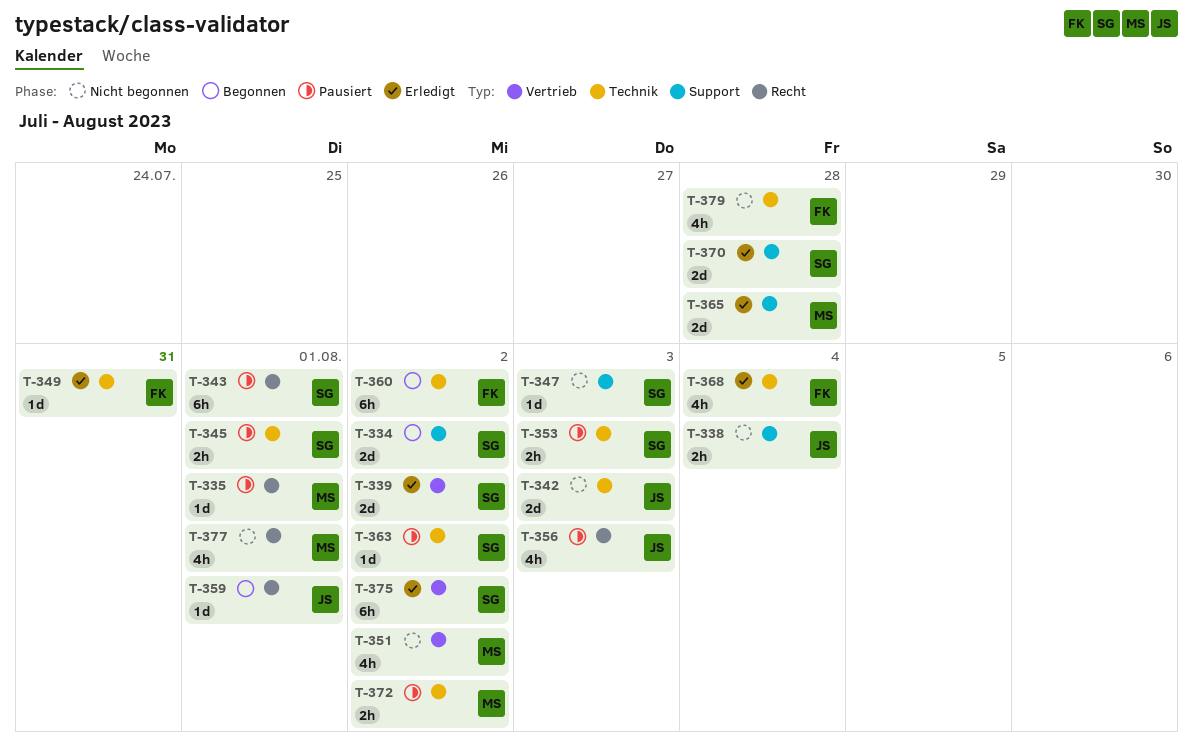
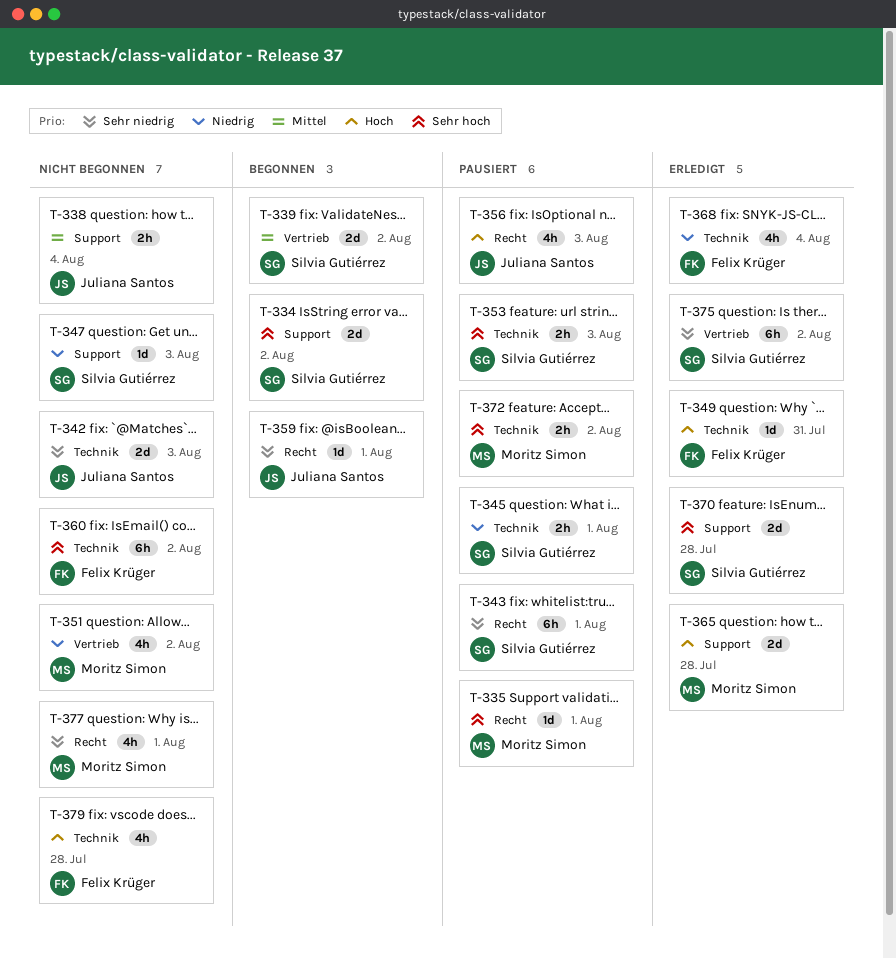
T-339, status: Erledigt -> Begonnen
T-360, status: Begonnen -> Nicht begonnen
T-363: present -> none

